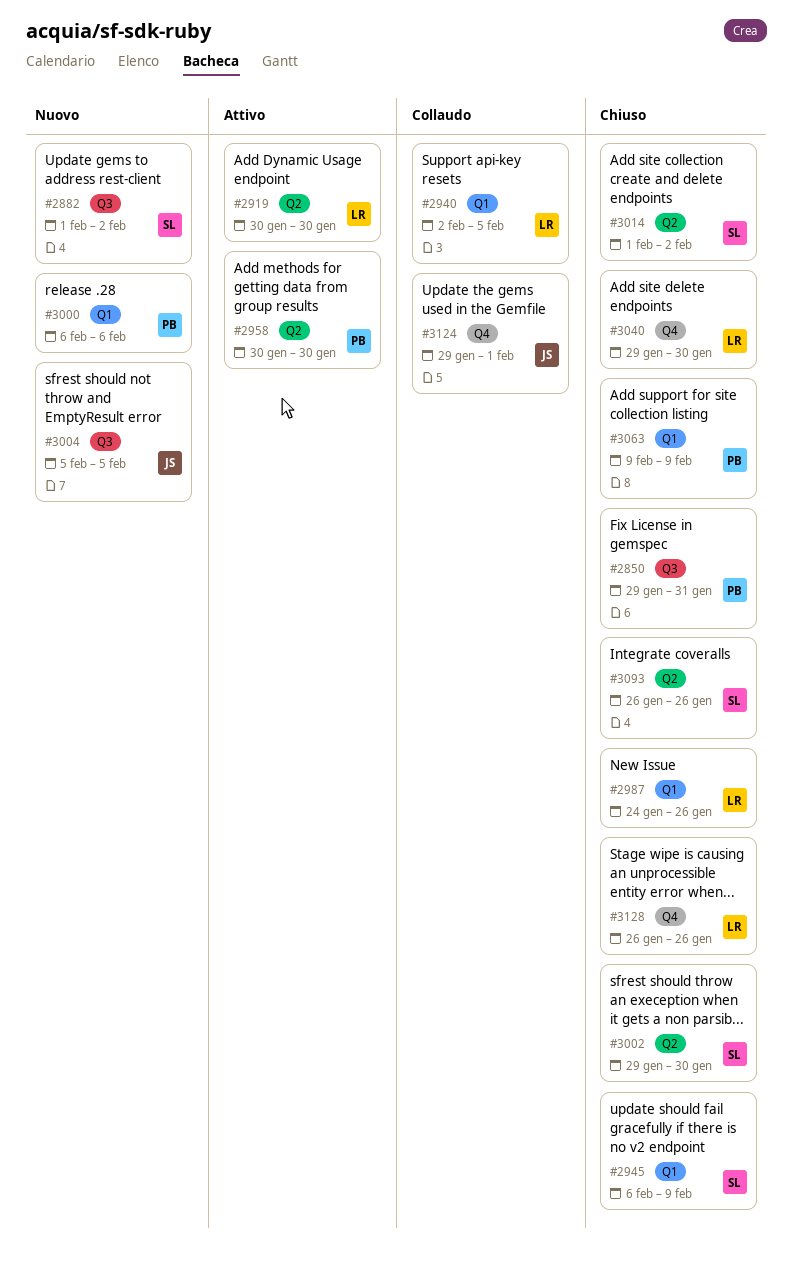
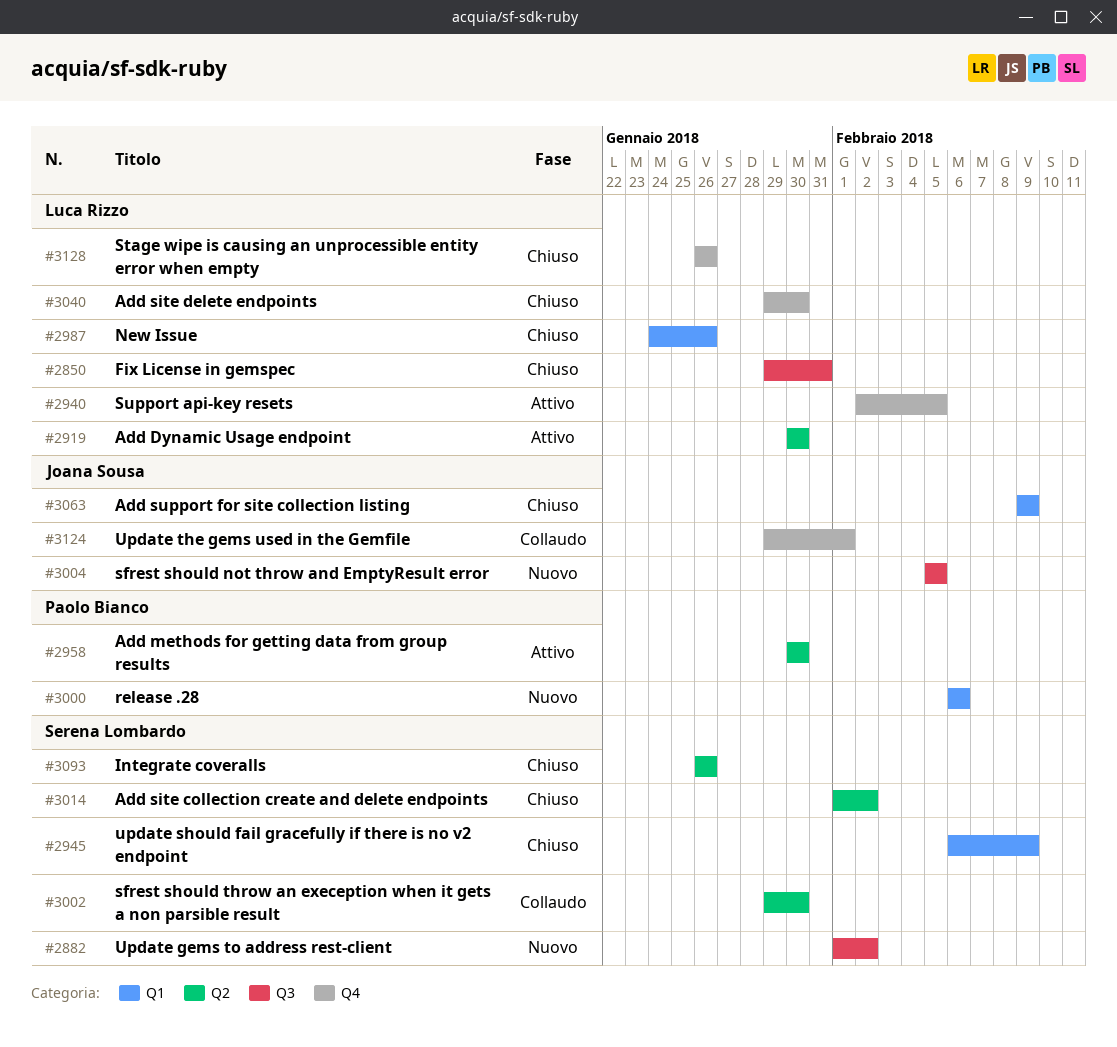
#2850, owner: Paolo Bianco -> Luca Rizzo
#2940, status: Collaudo -> Attivo
#2940, label: Q1 -> Q4
#3002, status: Chiuso -> Collaudo
#3063, owner: Paolo Bianco -> Joana Sousa

